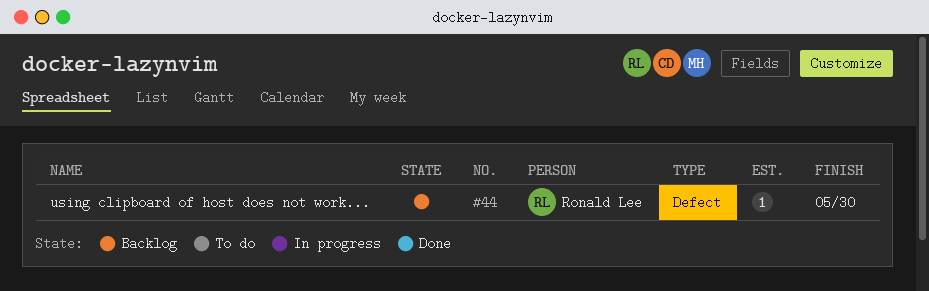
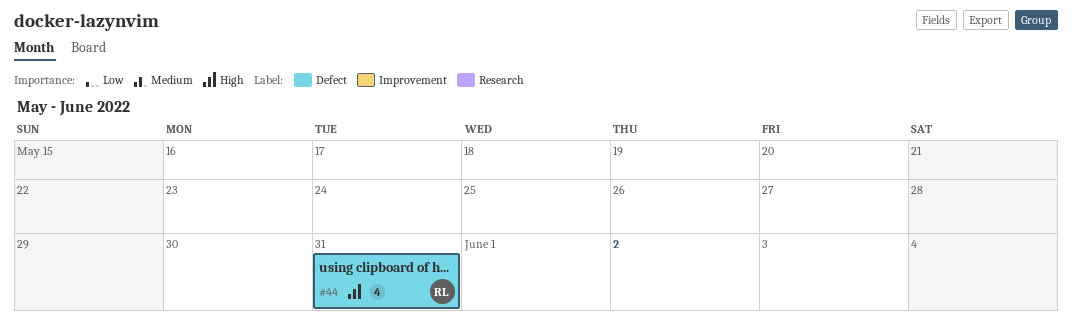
#44, estimate: 1 -> 4
#44, due: May 30 -> May 31

